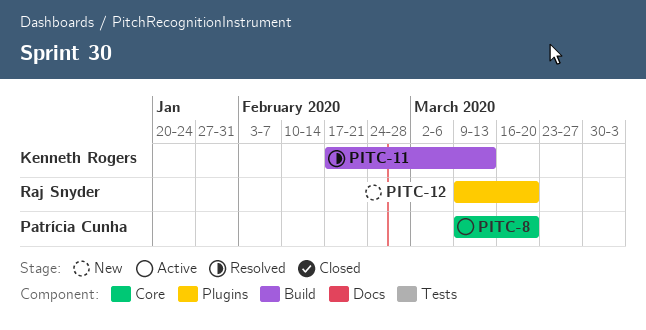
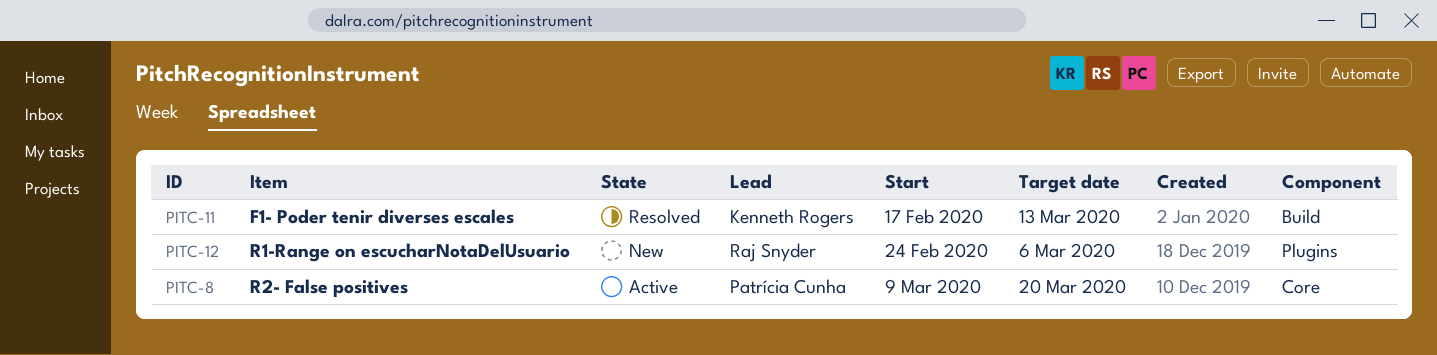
PITC-12, start: Mar 9 -> Feb 24
PITC-12, due: Mar 20 -> Mar 6

